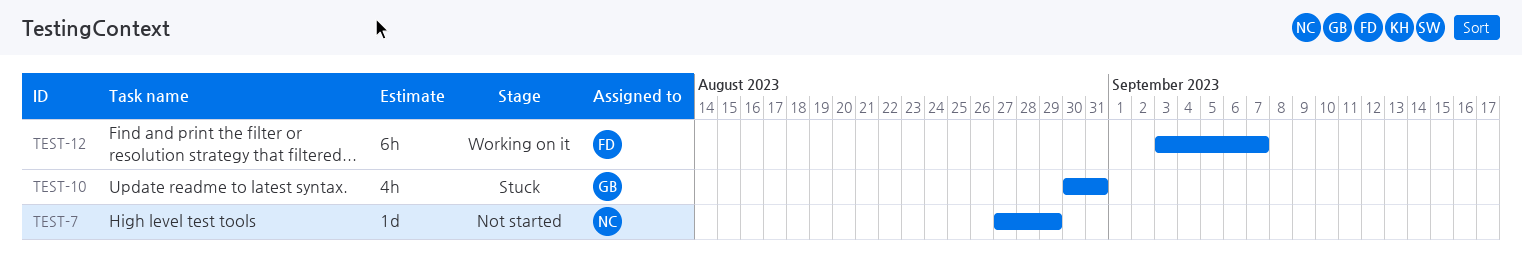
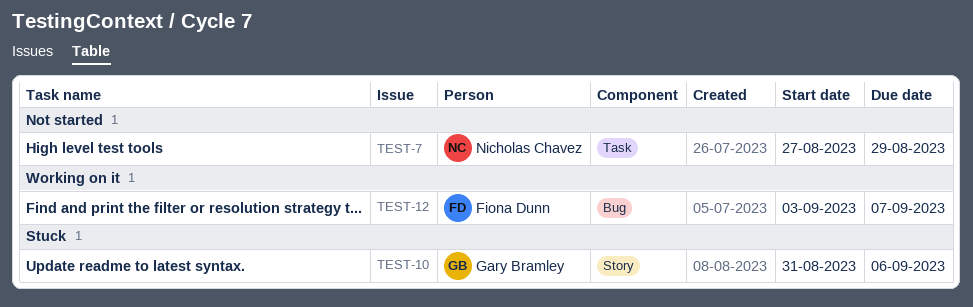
TEST-10, start: Aug 30 -> Aug 31
TEST-10, due: Aug 31 -> Sep 6

